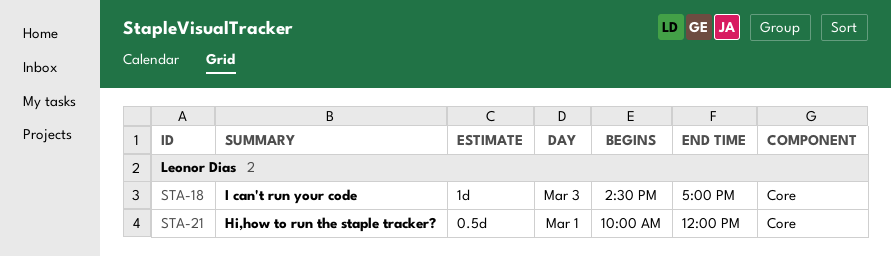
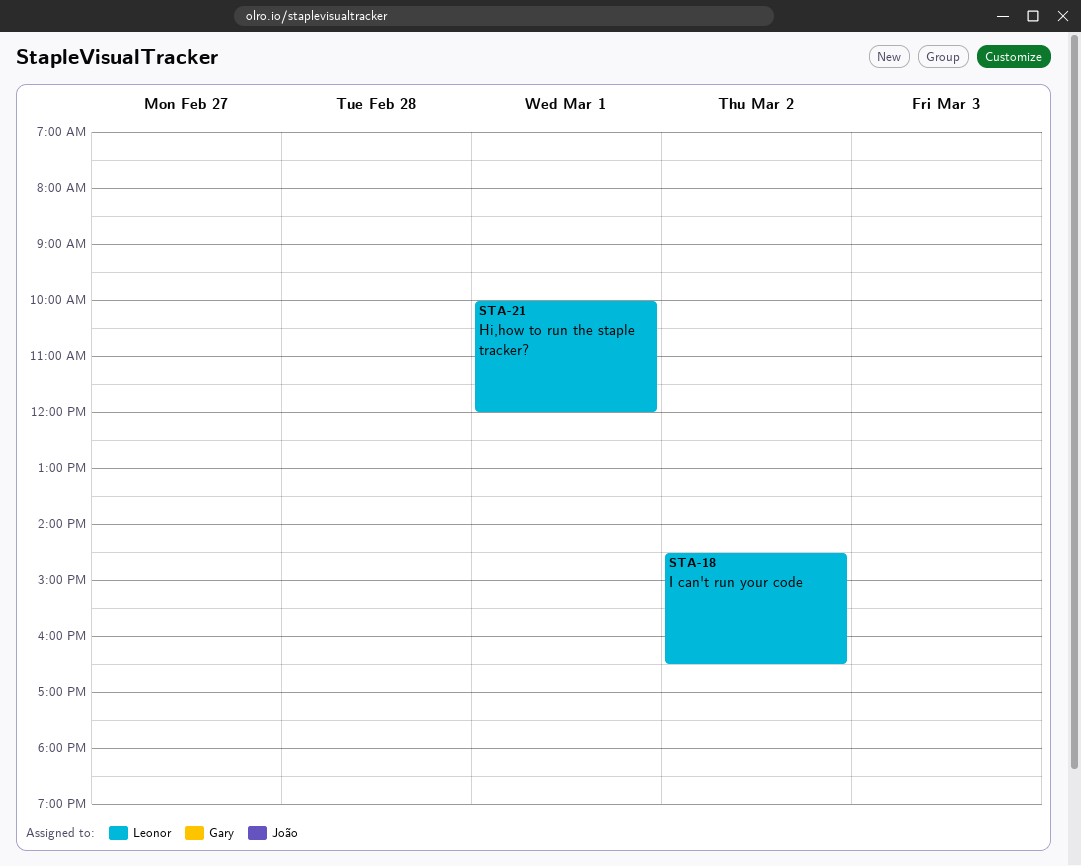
STA-18, day: Mar 3 -> Mar 2
STA-18, ends: 17:00 -> 16:30

